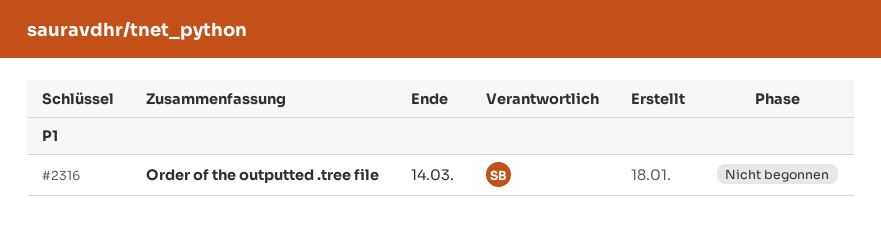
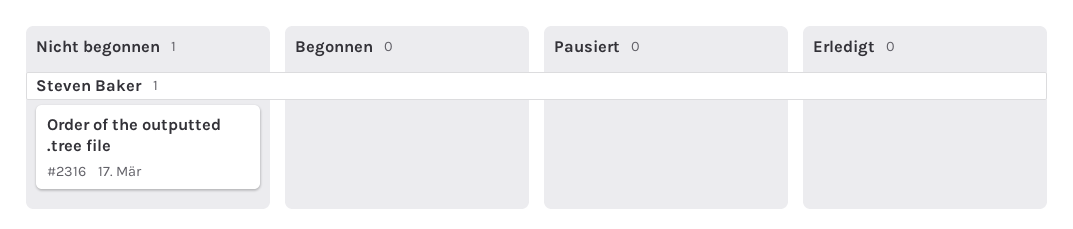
#2316, due: Mar 14 -> Mar 17

